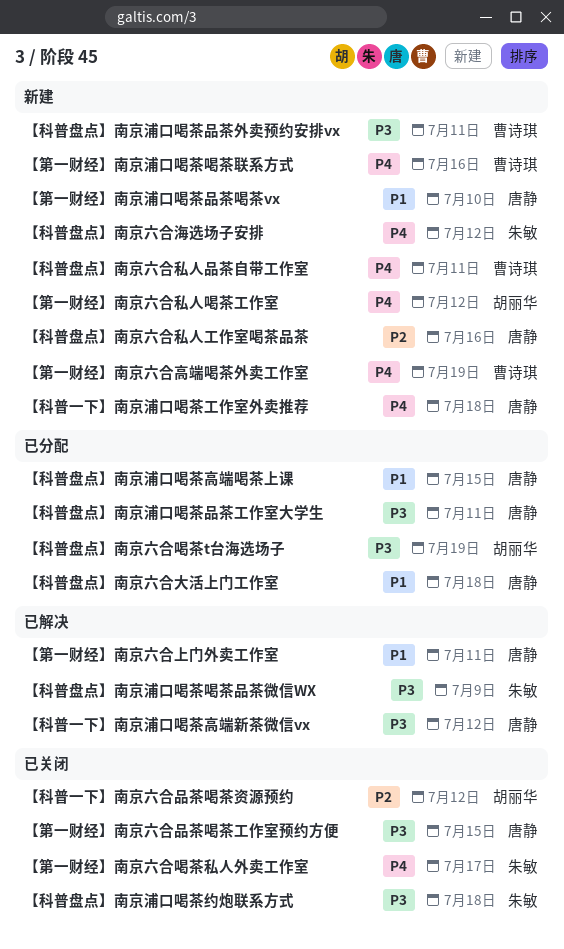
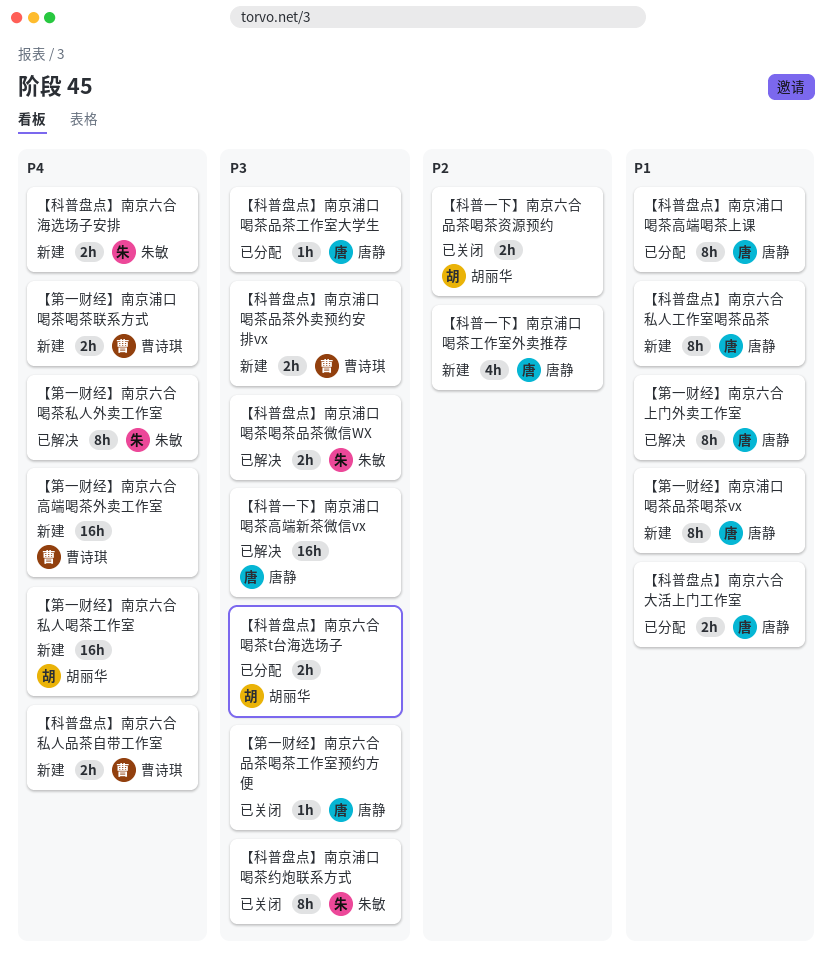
【科普一下】南京浦口喝茶工作室外卖推荐, priority: P4 -> P2
【科普盘点】南京六合私人工作室喝茶品茶, priority: P2 -> P1
【第一财经】南京六合喝茶私人外卖工作室, status: 已关闭 -> 已解决

